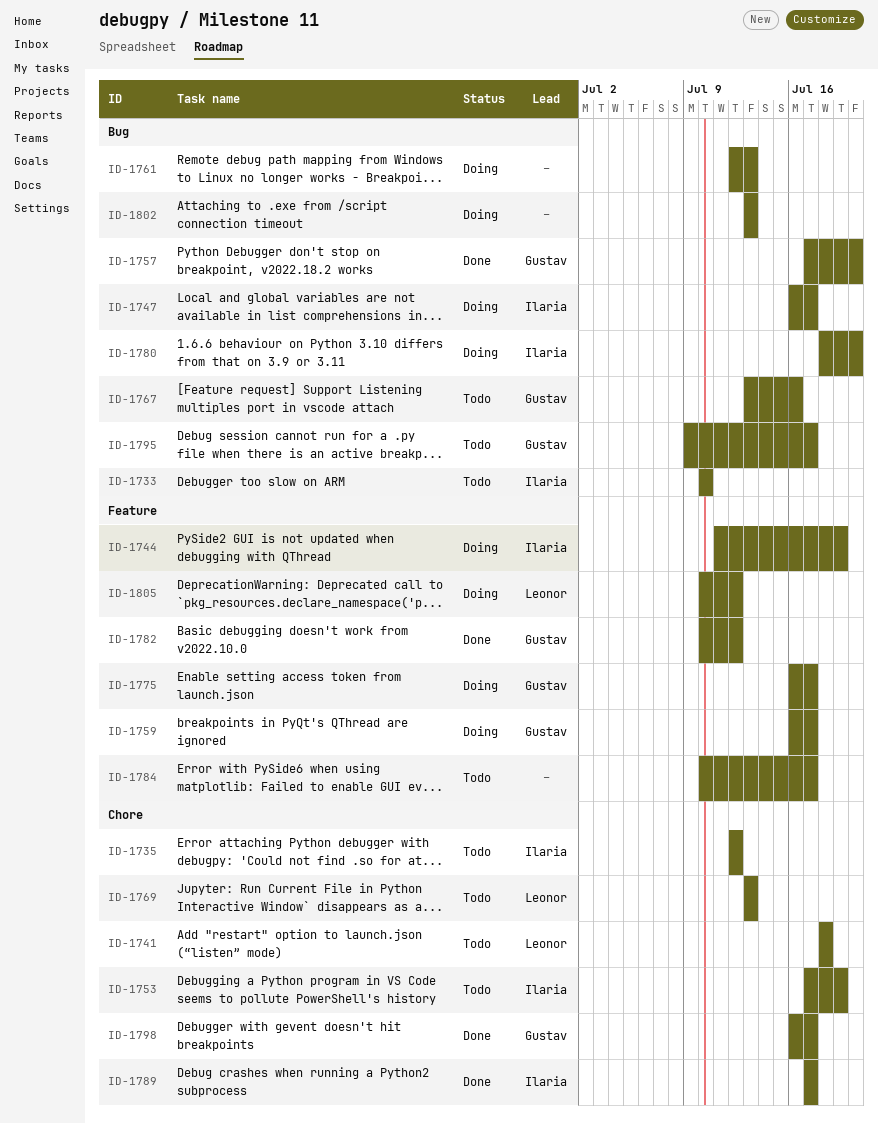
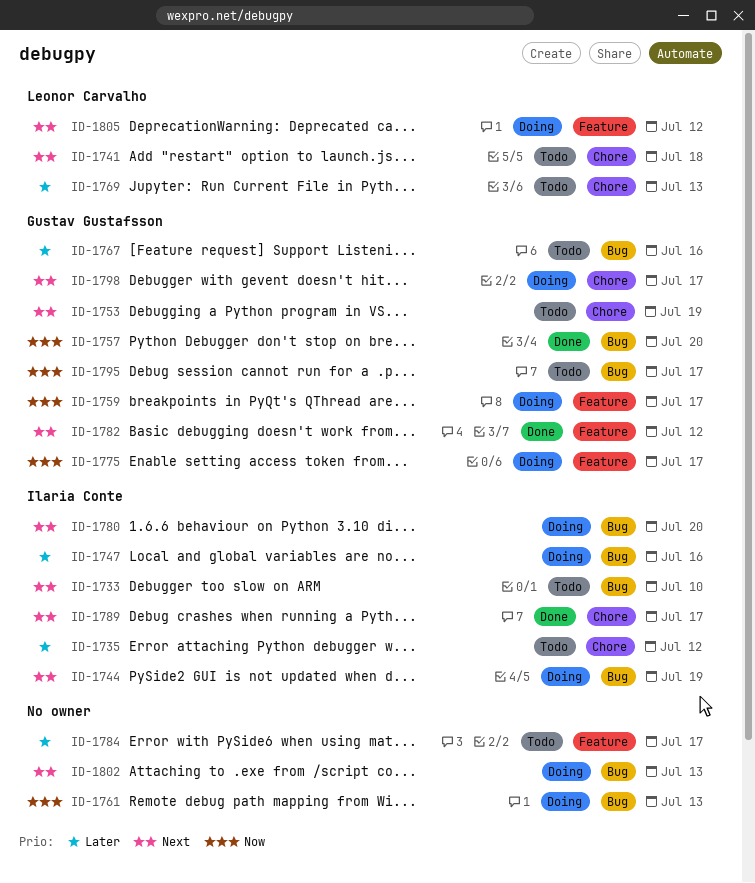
ID-1744, label: Feature -> Bug
ID-1747, due: Jul 17 -> Jul 16
ID-1753, owner: Ilaria Conte -> Gustav Gustafsson
ID-1798, status: Done -> Doing

